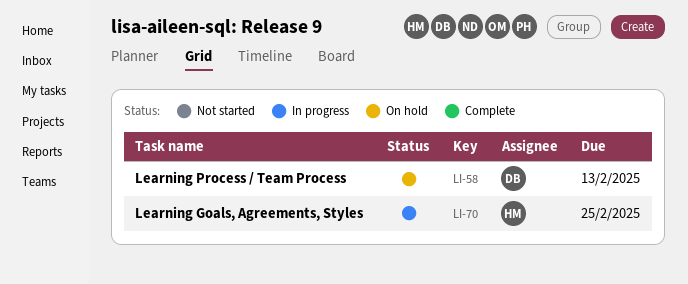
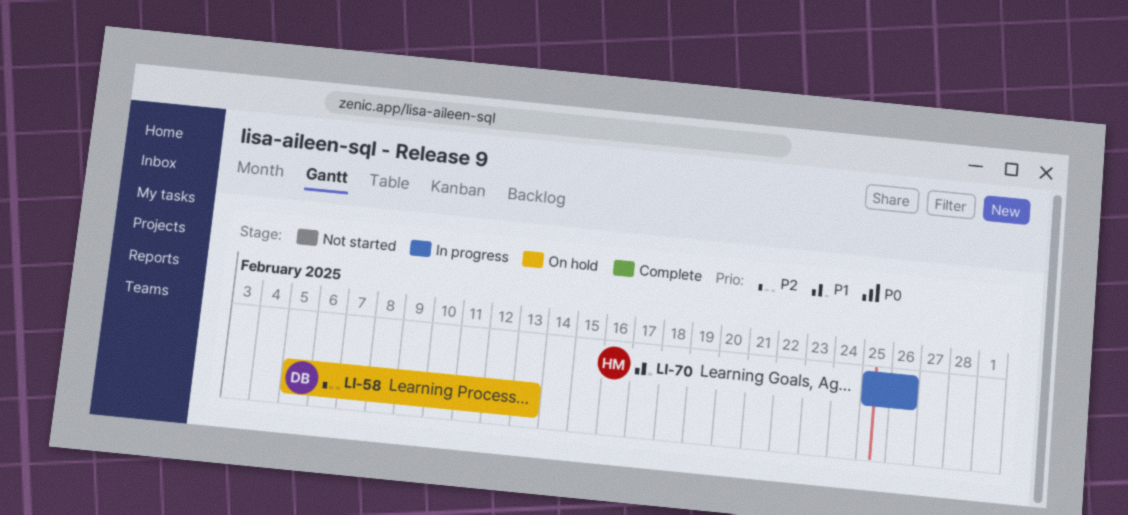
LI-70, due: Feb 25 -> Feb 26

